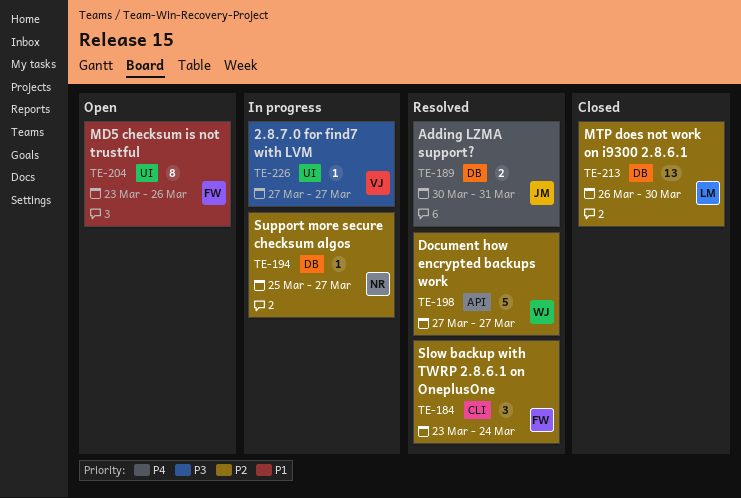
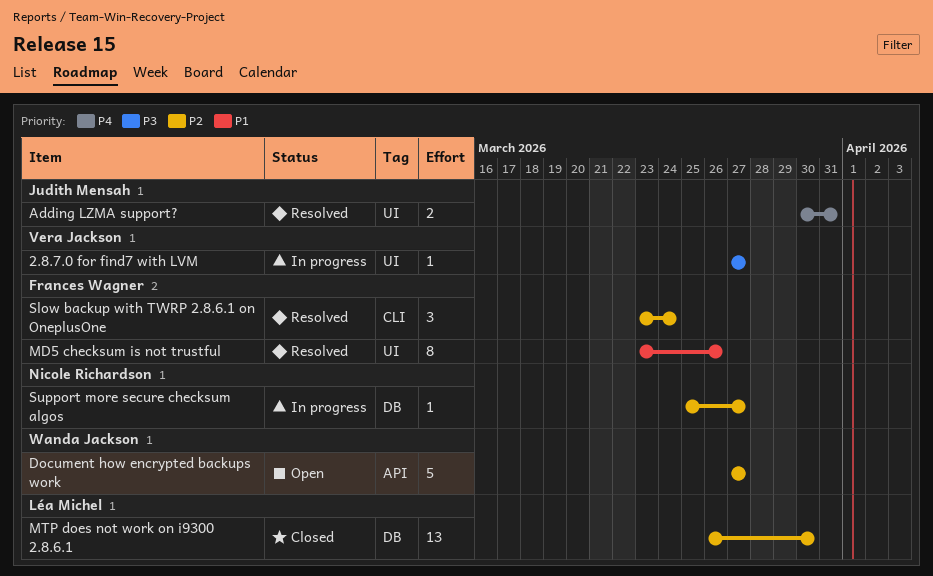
Adding LZMA support?, label: DB -> UI
Document how encrypted backups work, status: Resolved -> Open
MD5 checksum is not trustful, status: Open -> Resolved

